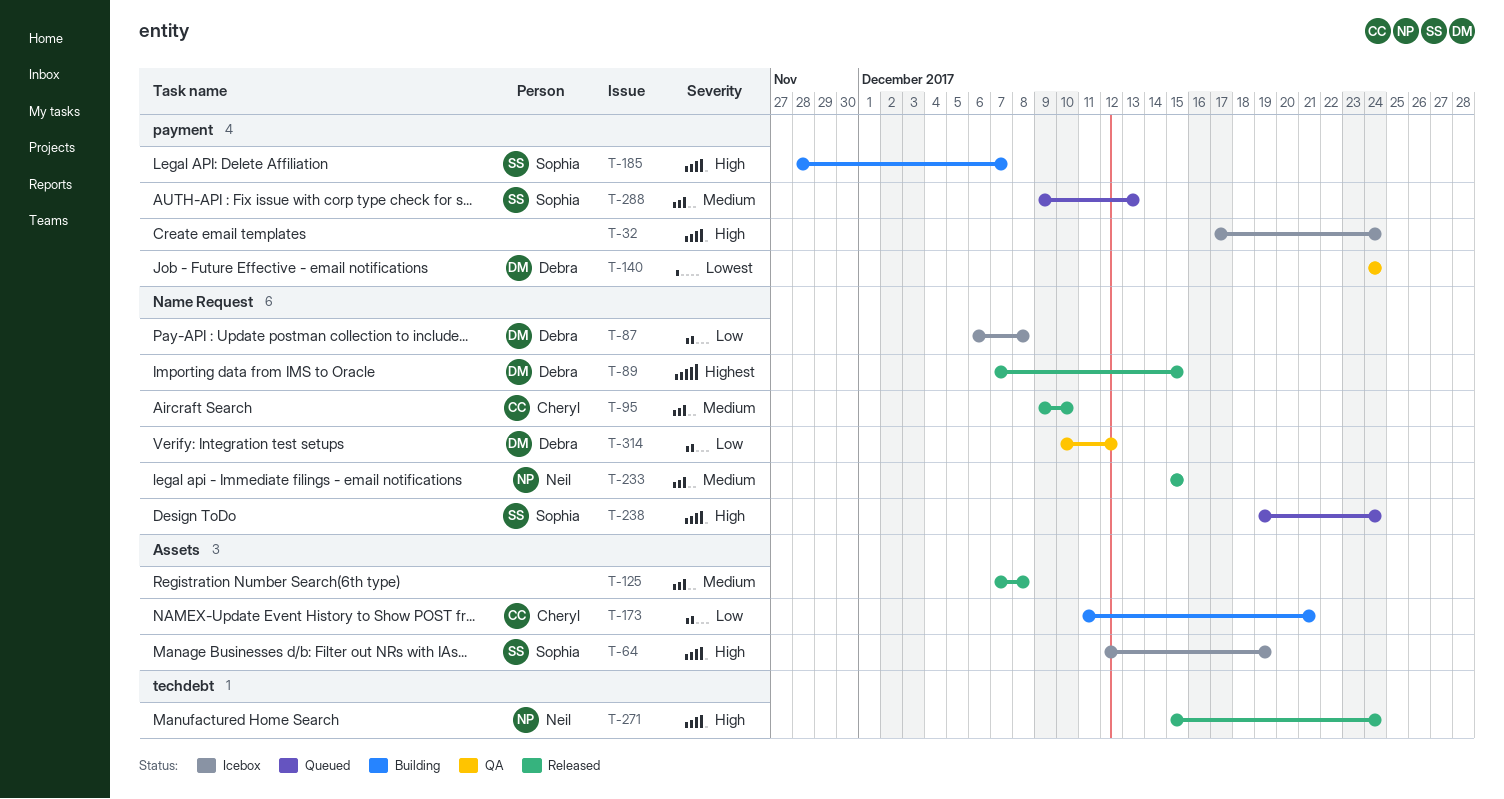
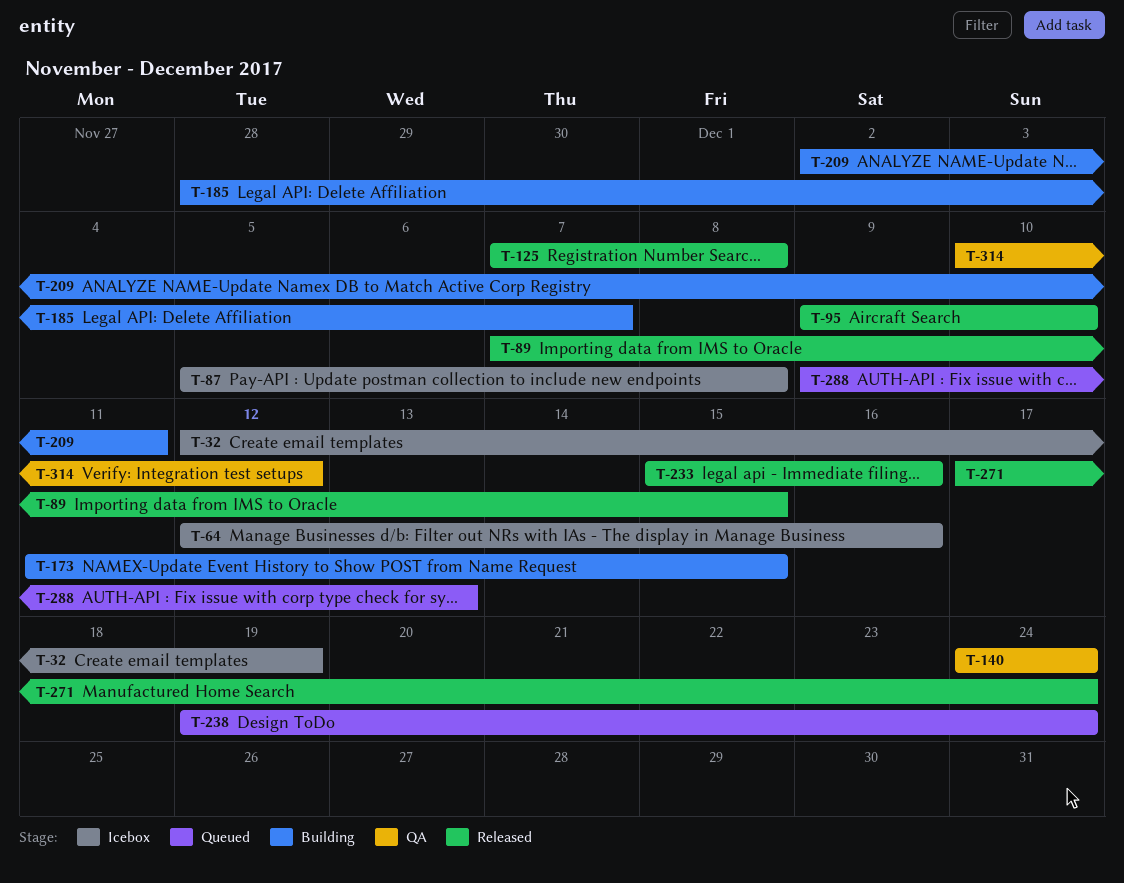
T-32, start: Dec 17 -> Dec 12
T-32, due: Dec 24 -> Dec 19
T-64, due: Dec 19 -> Dec 16
T-87, start: Dec 6 -> Dec 5
T-173, due: Dec 21 -> Dec 15
T-209: none -> present
T-233, due: Dec 15 -> Dec 16
T-271, start: Dec 15 -> Dec 17

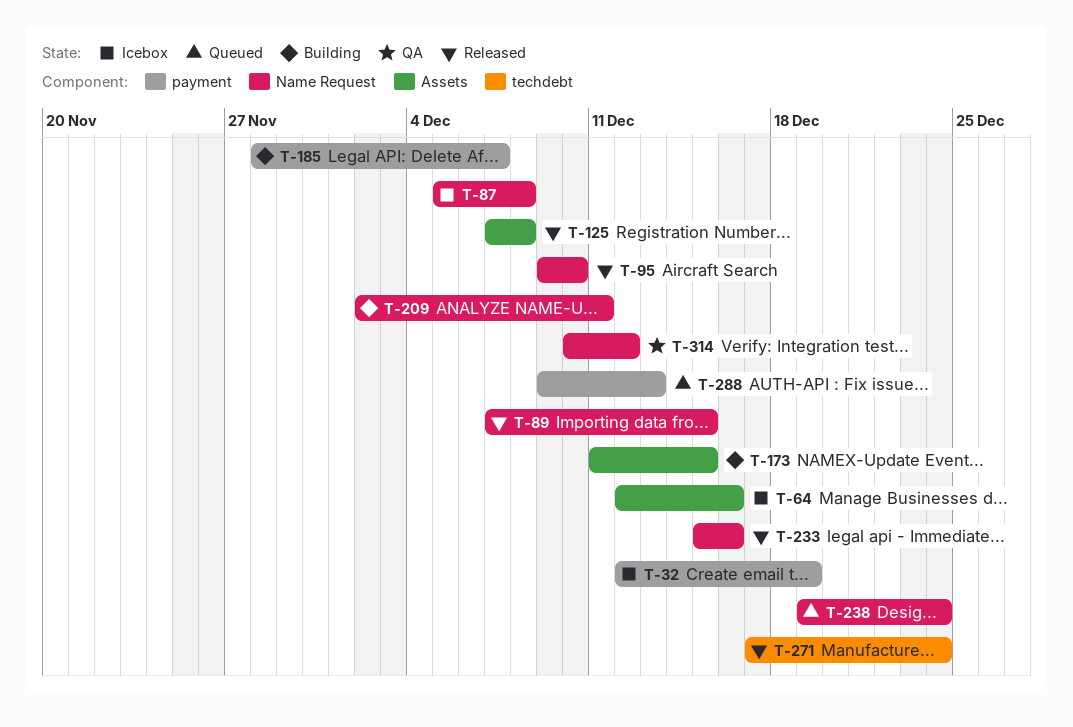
T-140: present -> none

